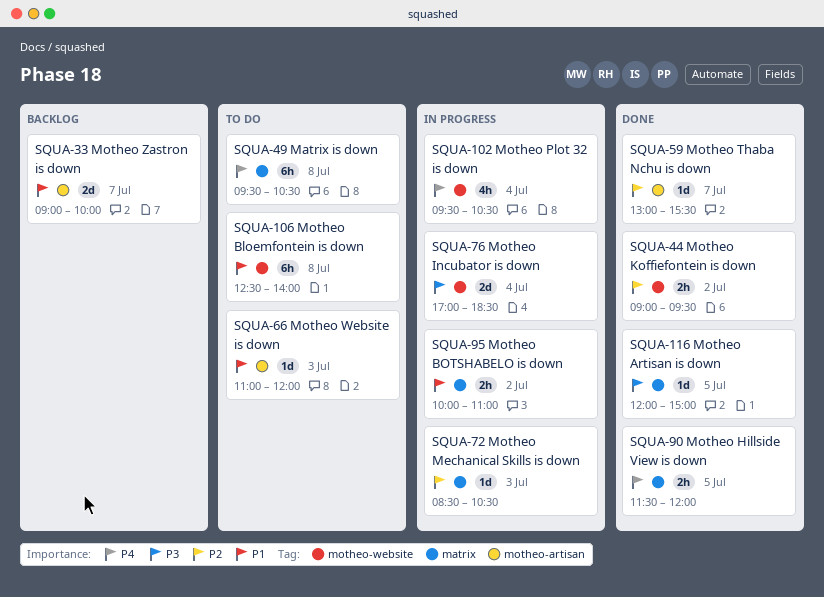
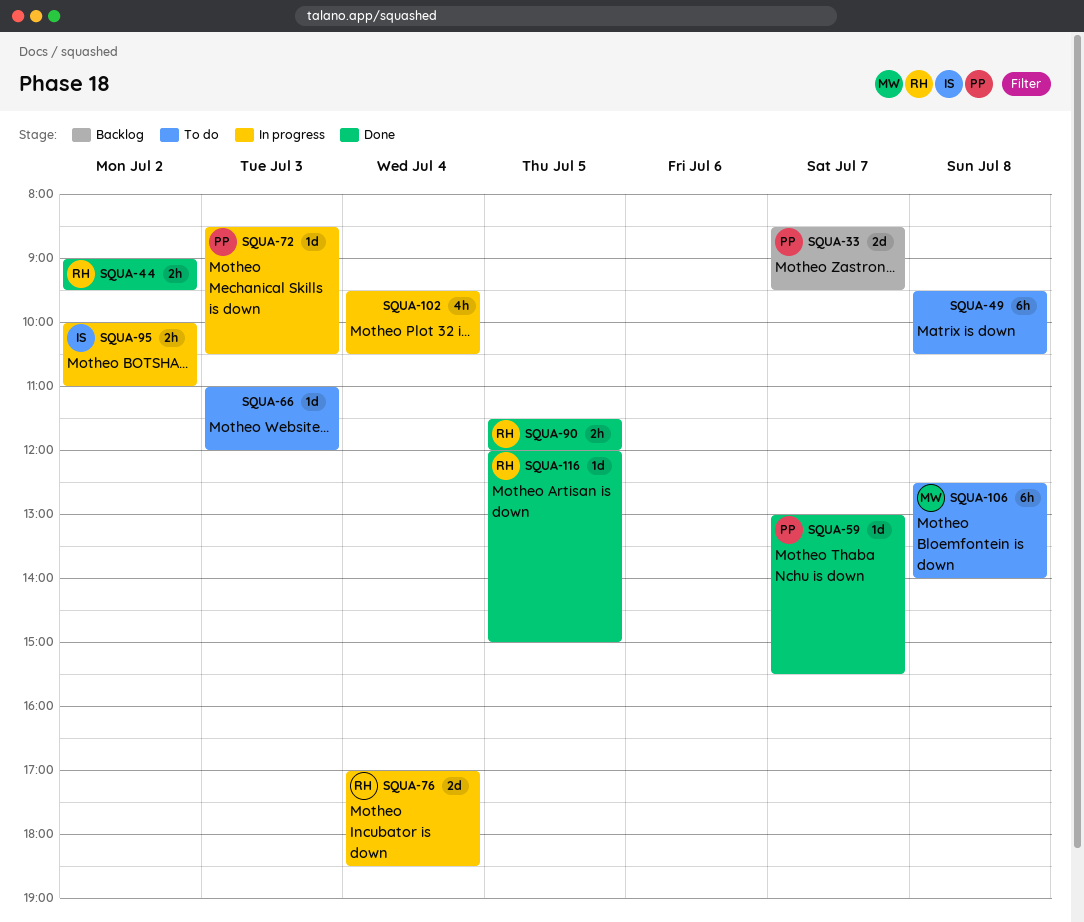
SQUA-33, begins: 09:00 -> 08:30
SQUA-33, ends: 10:00 -> 09:30

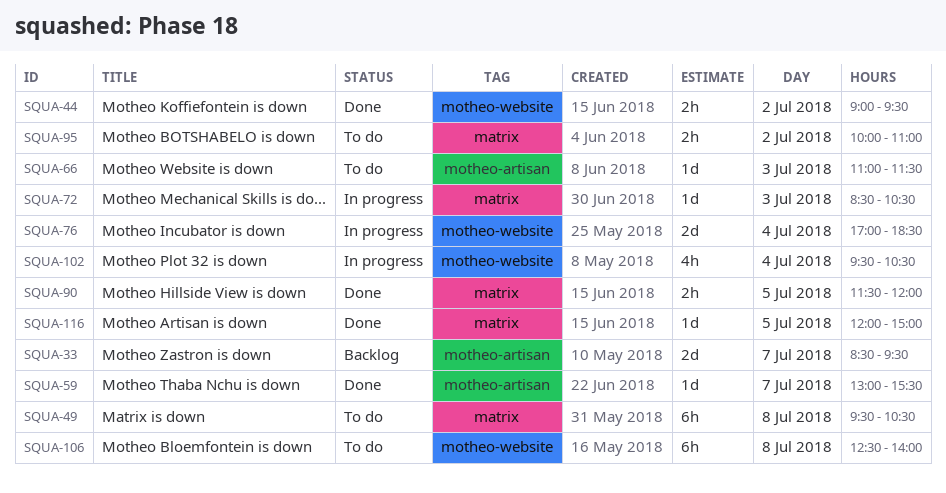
SQUA-66, ends: 12:00 -> 11:30
SQUA-95, status: In progress -> To do

